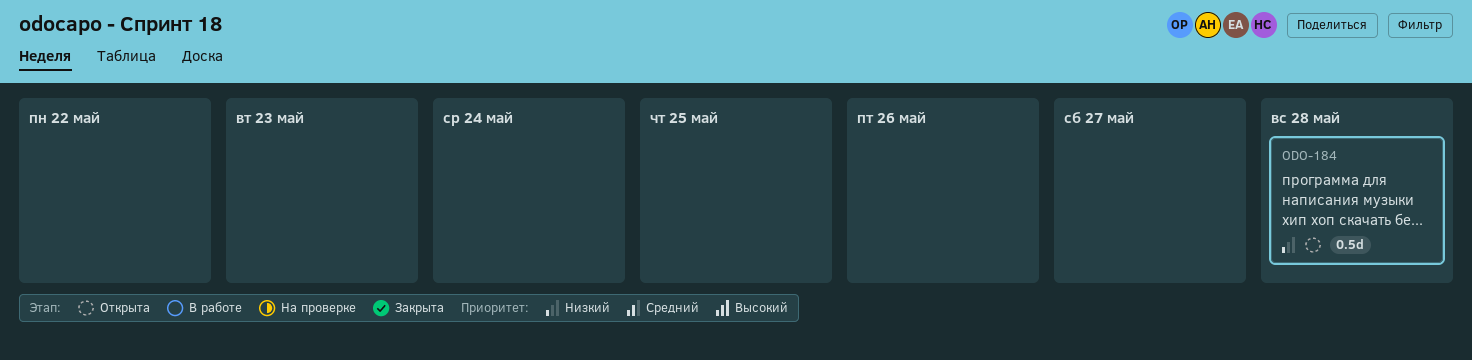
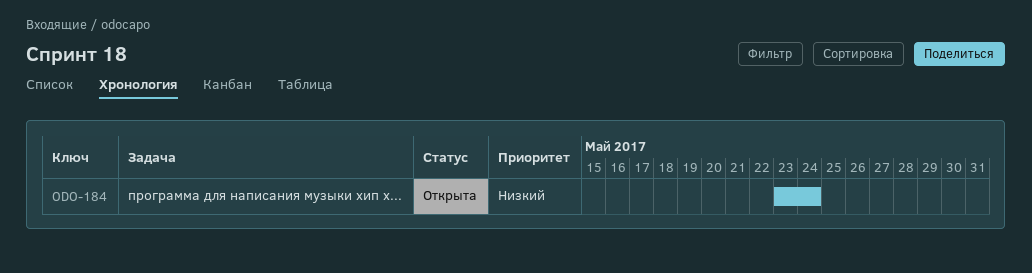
ODO-184, due: May 28 -> May 24

